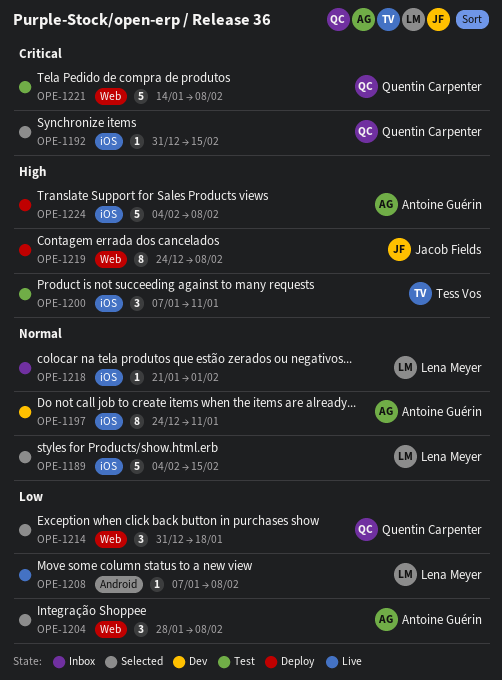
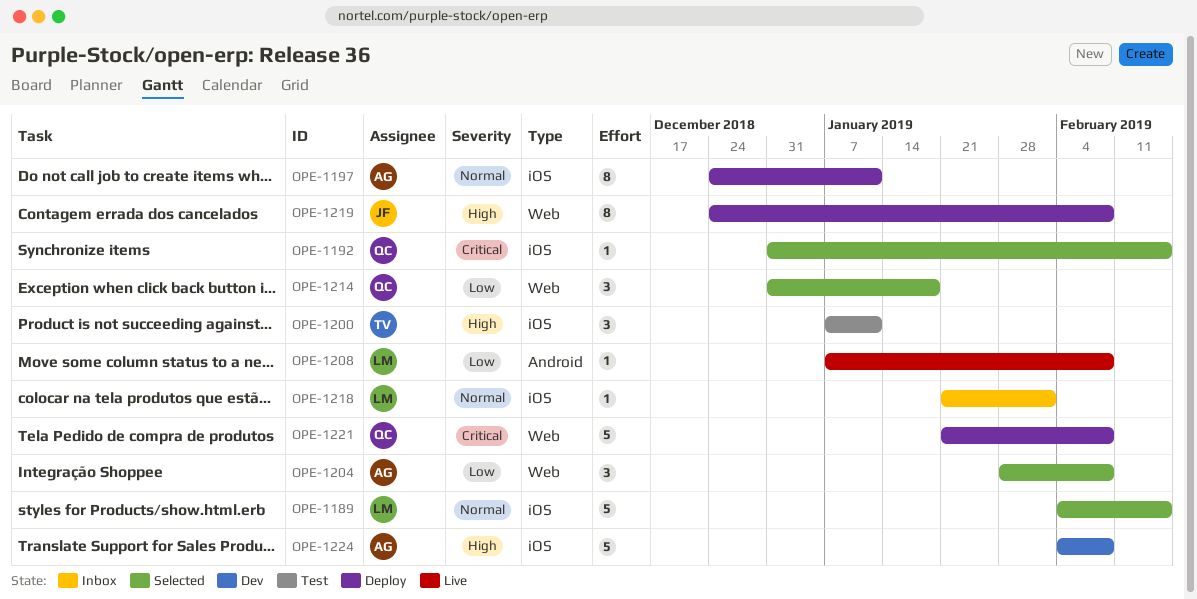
OPE-1197, status: Dev -> Deploy
OPE-1221, status: Test -> Deploy
OPE-1221, start: Jan 14 -> Jan 21
OPE-1224, status: Deploy -> Dev

